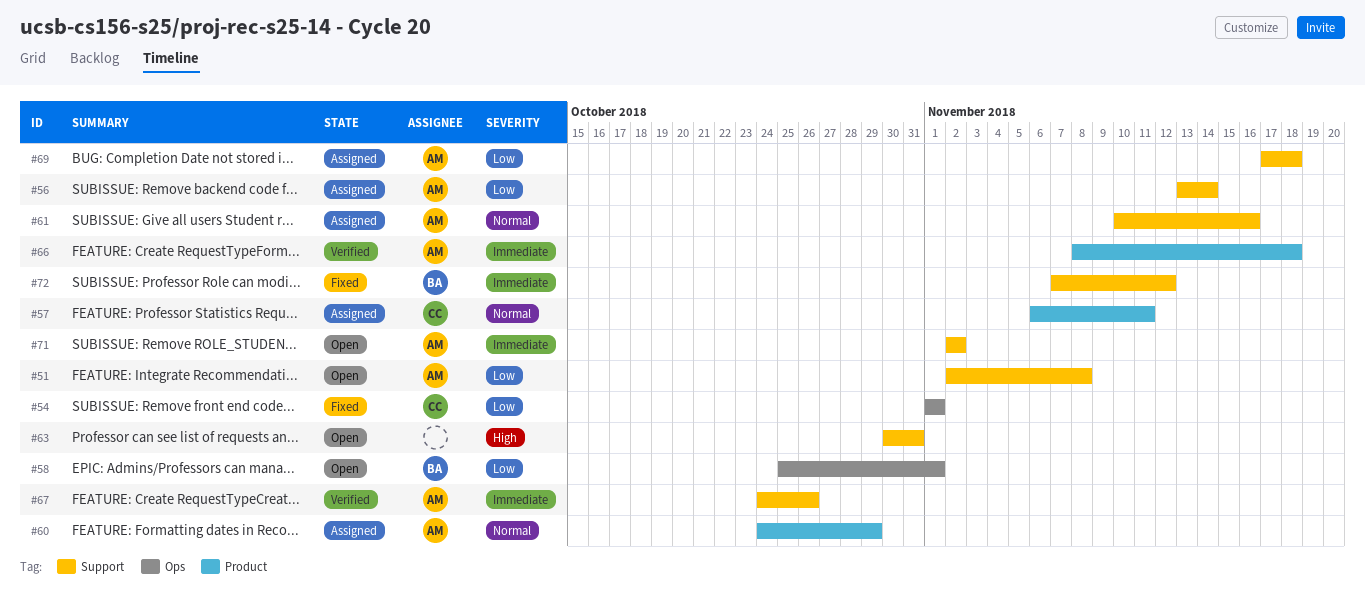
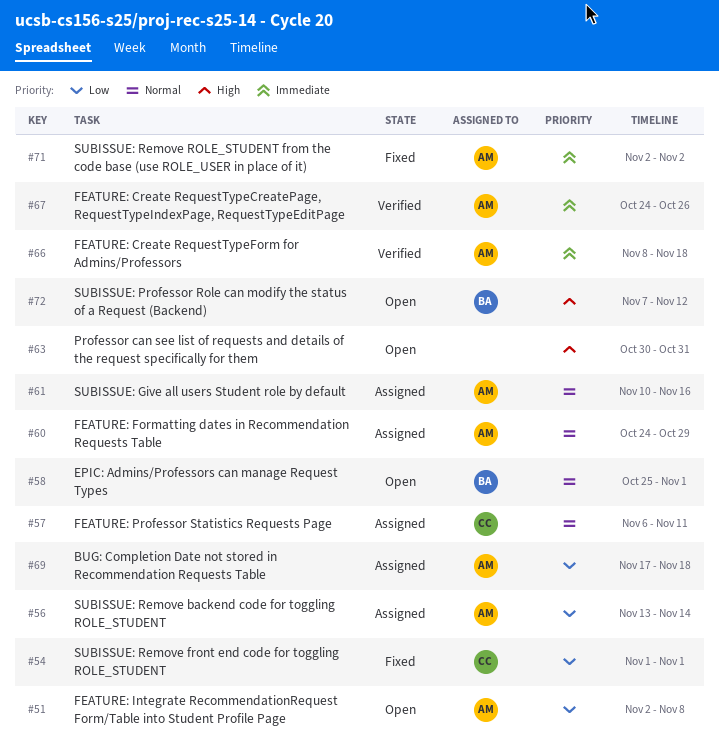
#58, priority: Low -> Normal
#71, status: Open -> Fixed
#72, status: Fixed -> Open
#72, priority: Immediate -> High

